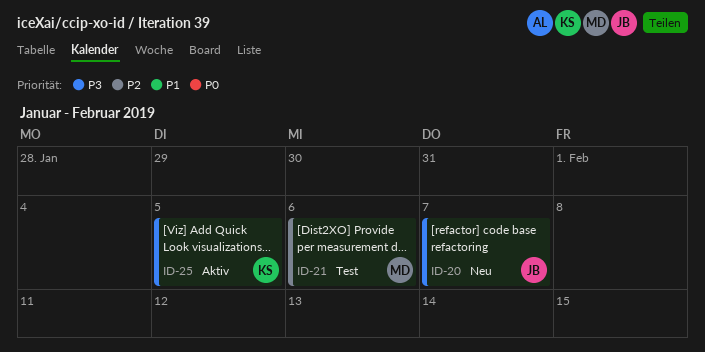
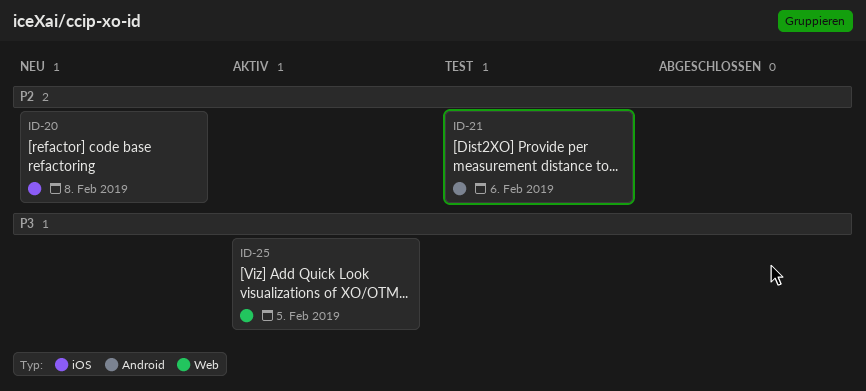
ID-20, priority: P3 -> P2
ID-20, due: Feb 7 -> Feb 8

